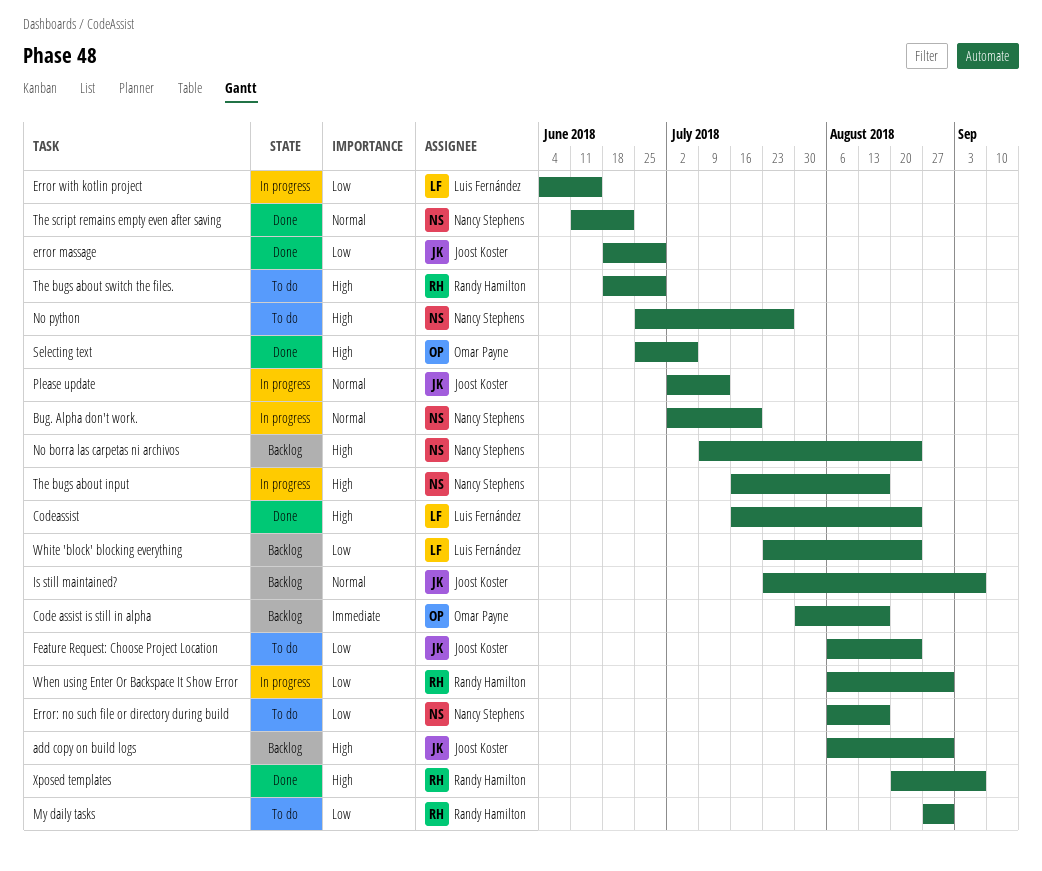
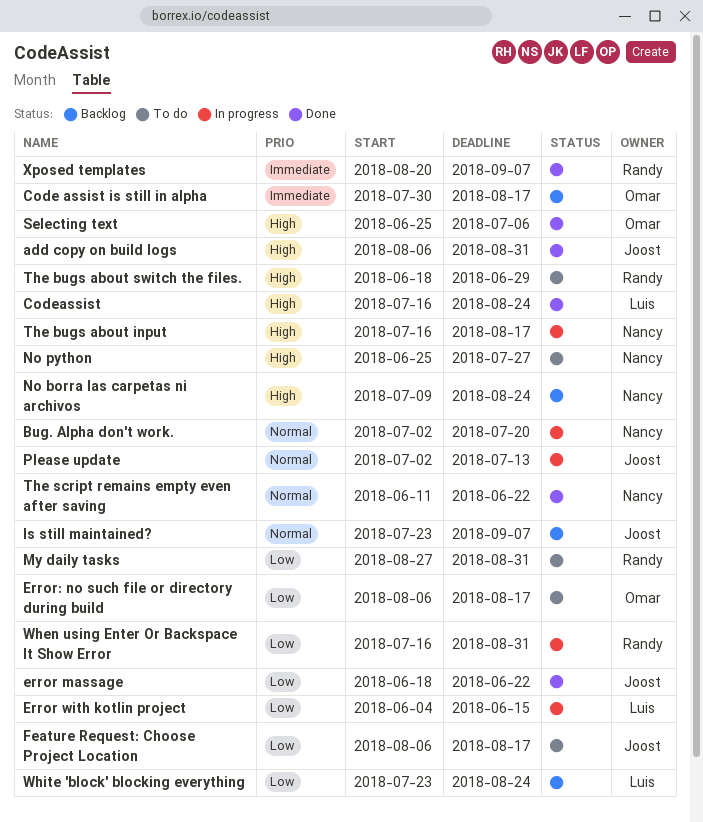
add copy on build logs, status: Backlog -> Done
error massage, due: Jun 29 -> Jun 22
Error: no such file or directory during build, owner: Nancy Stephens -> Omar Payne
Feature Request: Choose Project Location, due: Aug 24 -> Aug 17
When using Enter Or Backspace It Show Error, start: Aug 6 -> Jul 16
Xposed templates, priority: High -> Immediate

